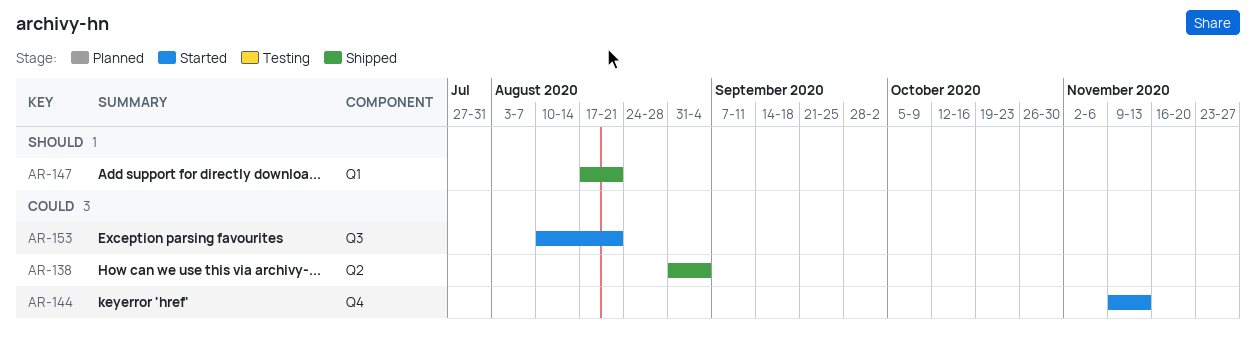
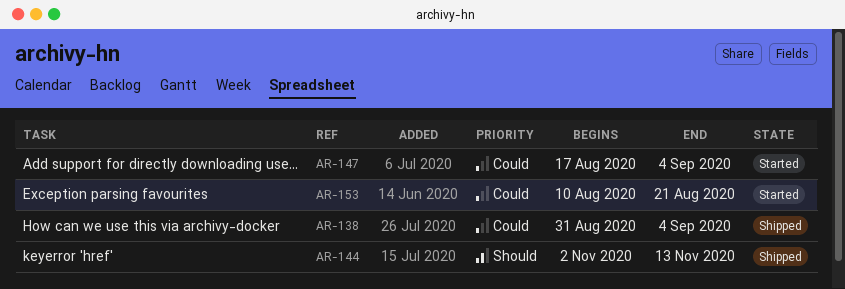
AR-144, status: Started -> Shipped
AR-144, priority: Could -> Should
AR-144, start: Nov 9 -> Nov 2
AR-147, status: Shipped -> Started
AR-147, priority: Should -> Could
AR-147, due: Aug 21 -> Sep 4

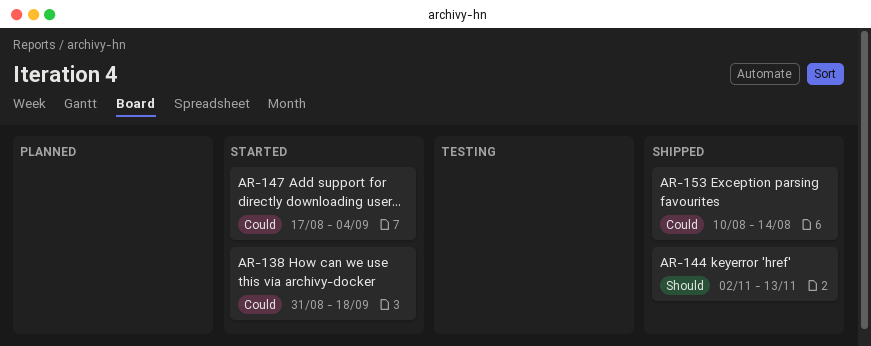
AR-138, status: Shipped -> Started
AR-138, due: Sep 4 -> Sep 18
AR-153, status: Started -> Shipped
AR-153, due: Aug 21 -> Aug 14

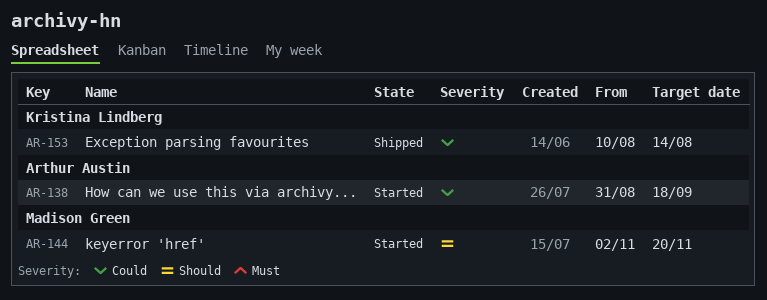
AR-144, status: Shipped -> Started
AR-144, due: Nov 13 -> Nov 20
AR-147: present -> none

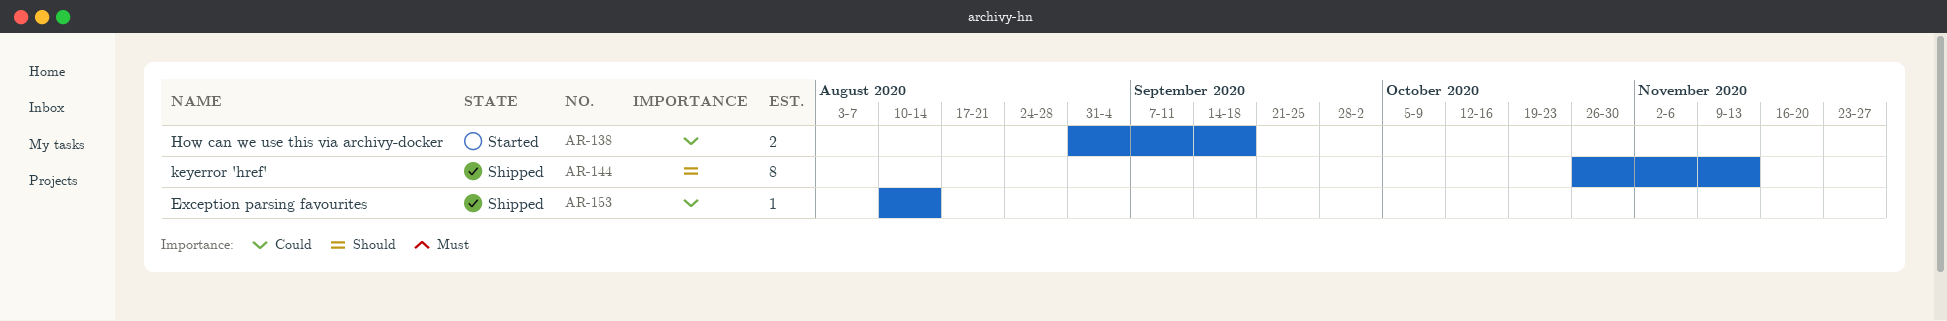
AR-144, status: Started -> Shipped
AR-144, start: Nov 2 -> Oct 26
AR-144, due: Nov 20 -> Nov 13

